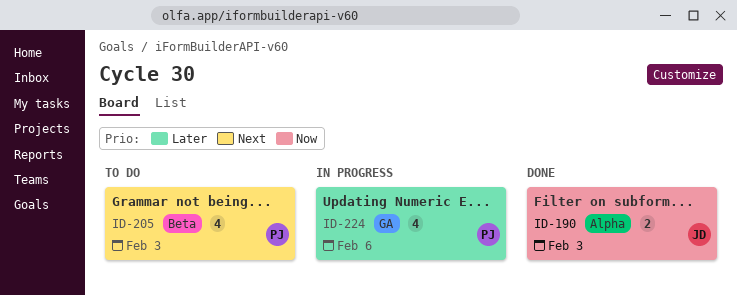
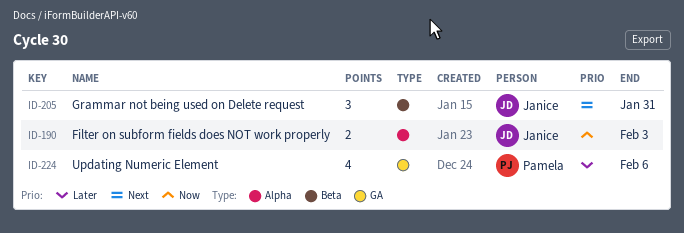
ID-205, owner: Pamela -> Janice
ID-205, estimate: 4 -> 3
ID-205, due: Feb 3 -> Jan 31

